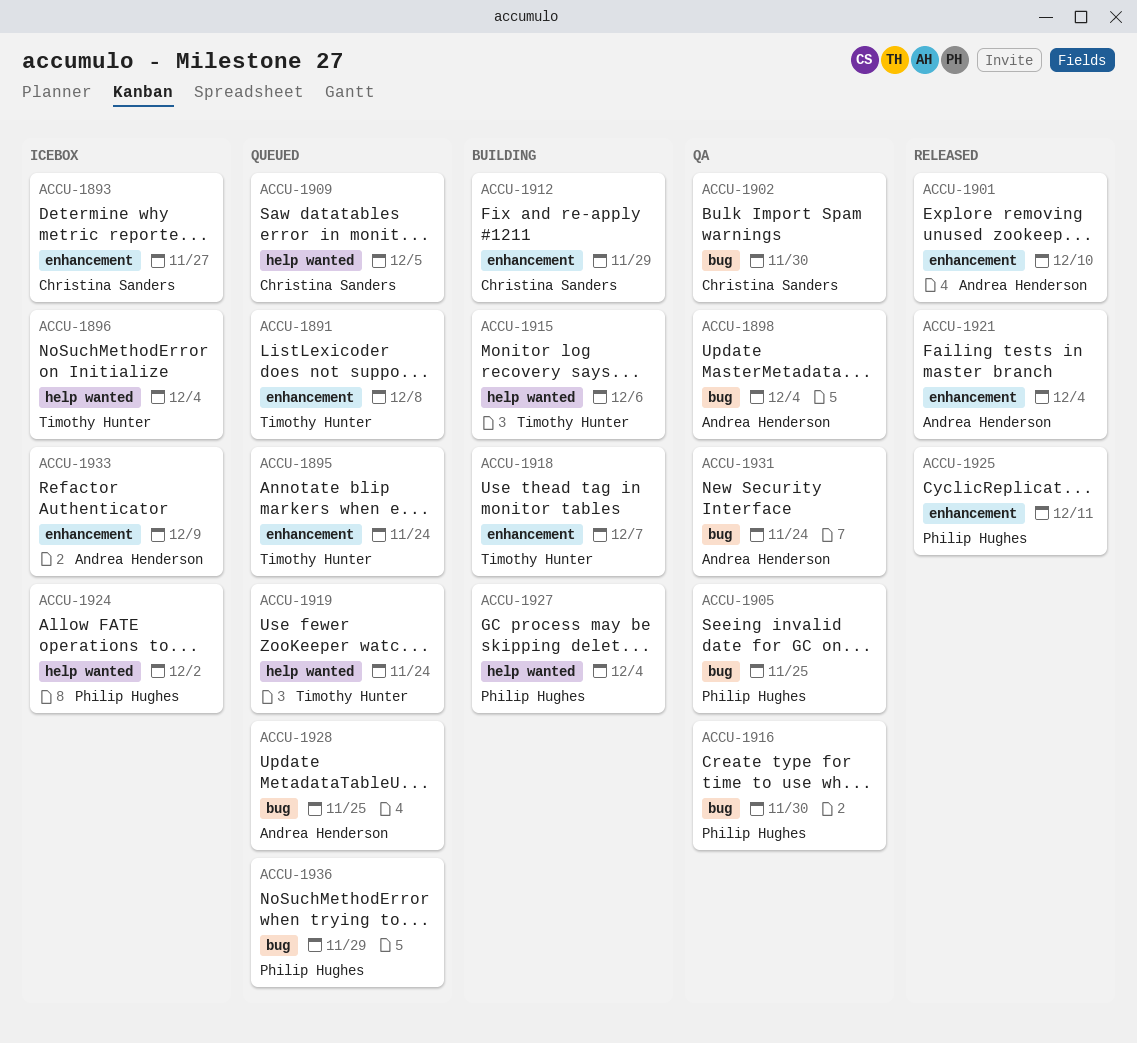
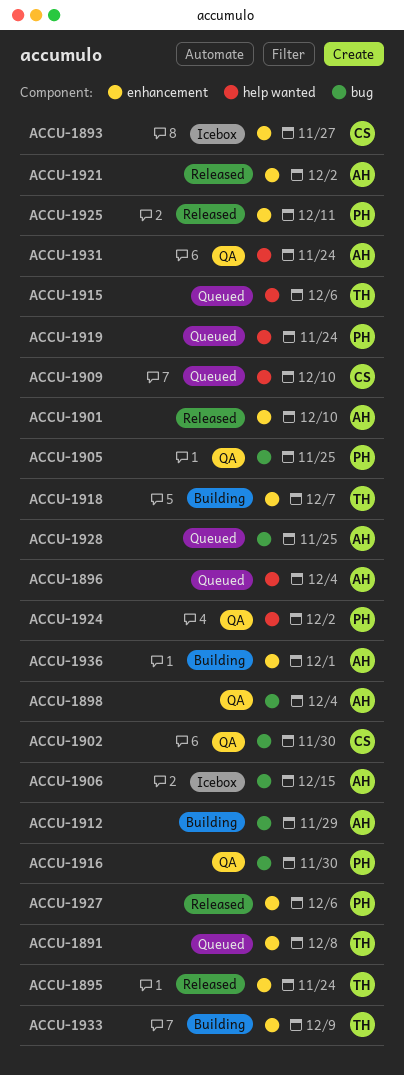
ACCU-1895, status: Queued -> Released
ACCU-1896, status: Icebox -> Queued
ACCU-1896, owner: Timothy Hunter -> Andrea Henderson
ACCU-1906: none -> present
ACCU-1909, due: Dec 5 -> Dec 10
ACCU-1912, owner: Christina Sanders -> Andrea Henderson
ACCU-1912, label: enhancement -> bug
ACCU-1915, status: Building -> Queued
ACCU-1919, owner: Timothy Hunter -> Philip Hughes
ACCU-1921, due: Dec 4 -> Dec 2
ACCU-1924, status: Icebox -> QA
ACCU-1927, status: Building -> Released
ACCU-1927, label: help wanted -> enhancement
ACCU-1927, due: Dec 4 -> Dec 6
ACCU-1931, label: bug -> help wanted
ACCU-1933, status: Icebox -> Building
ACCU-1933, owner: Andrea Henderson -> Timothy Hunter
ACCU-1936, status: Queued -> Building
ACCU-1936, owner: Philip Hughes -> Andrea Henderson
ACCU-1936, label: bug -> enhancement
ACCU-1936, due: Nov 29 -> Dec 1

